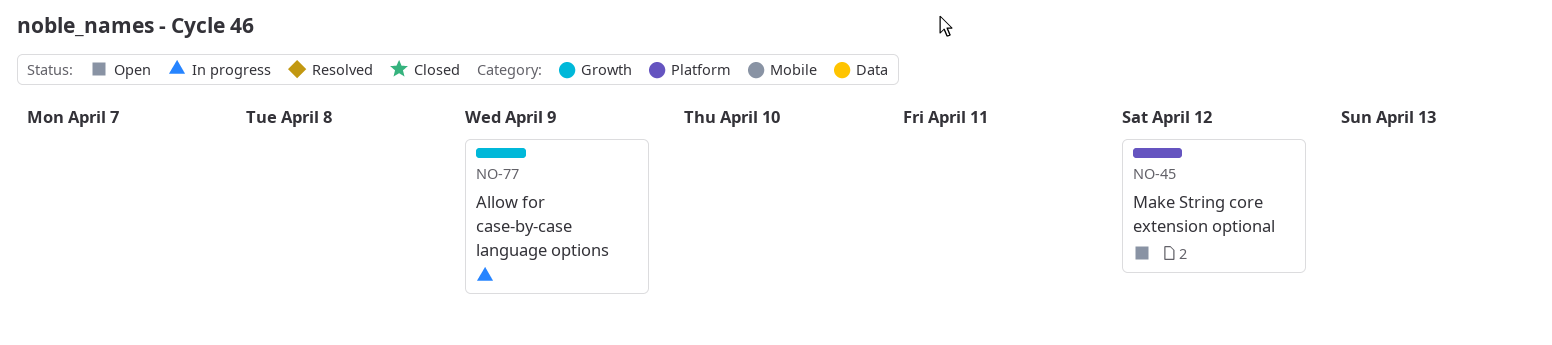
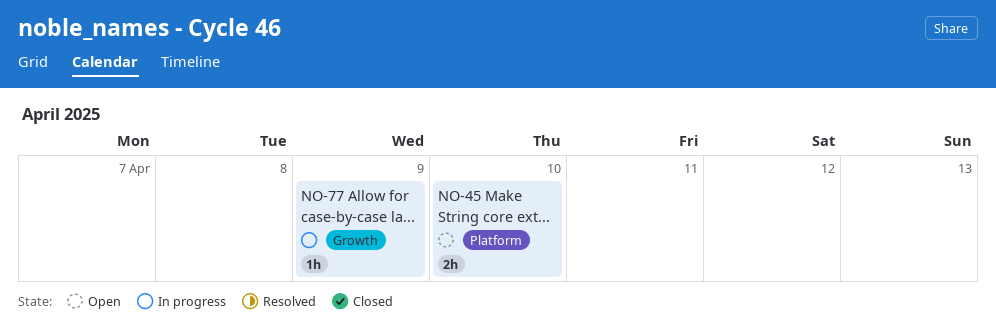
NO-45, due: Apr 12 -> Apr 10

